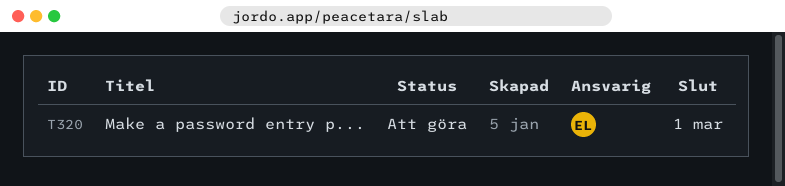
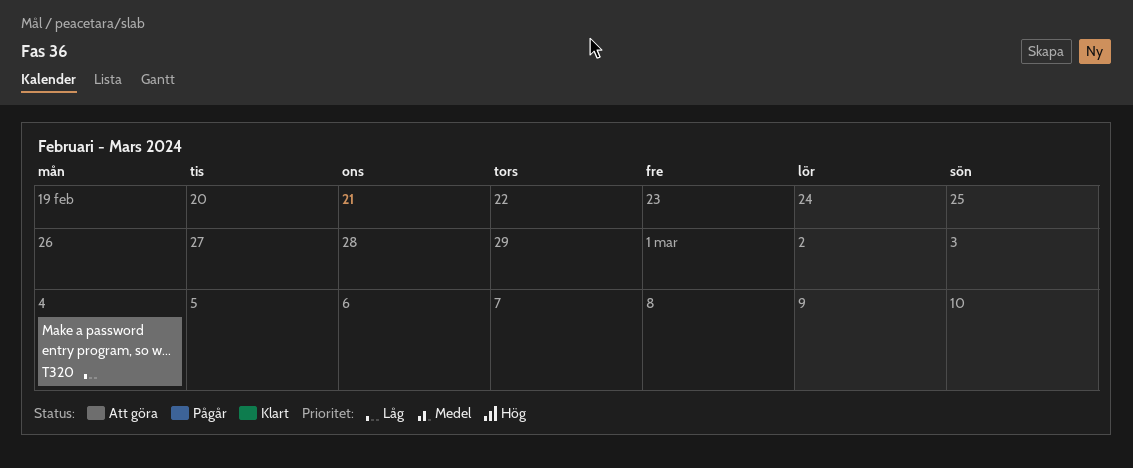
T320, due: Mar 1 -> Mar 4

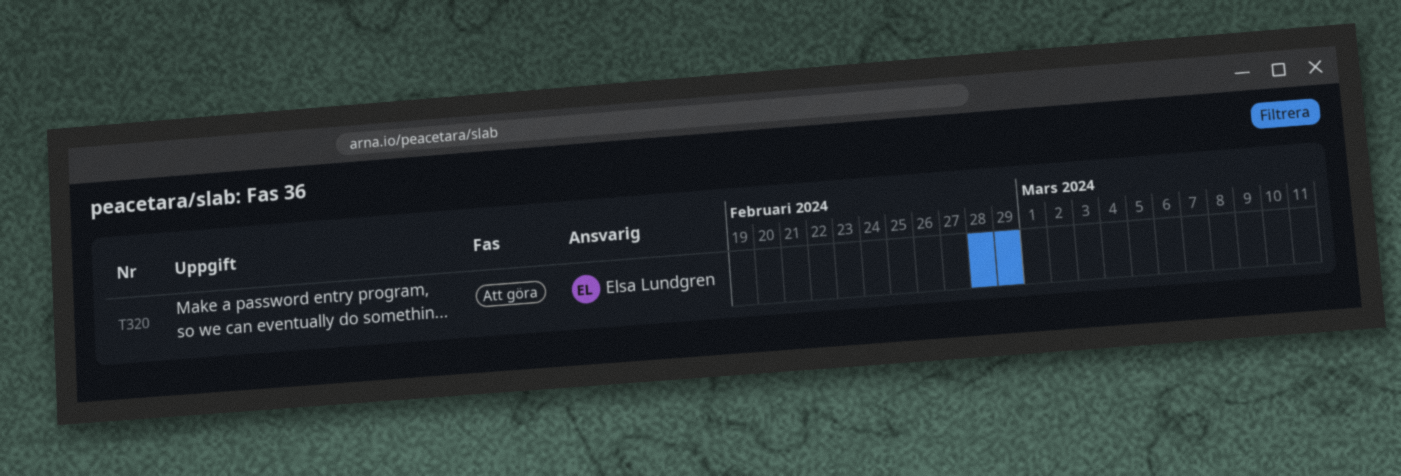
T320, due: Mar 4 -> Feb 29

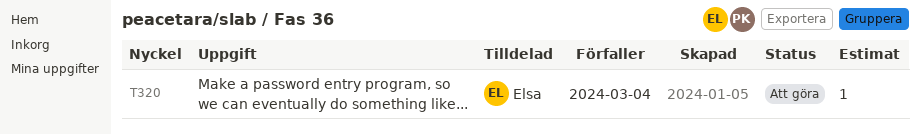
T320, due: Feb 29 -> Mar 4

